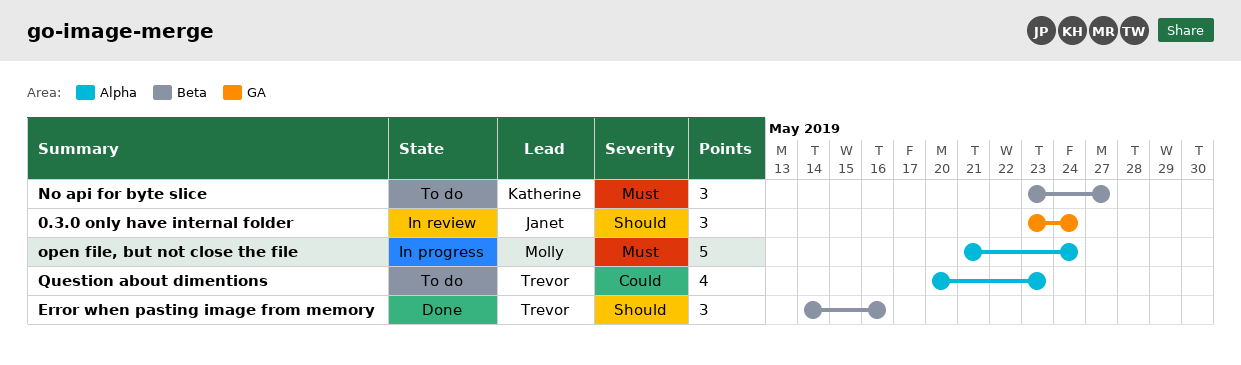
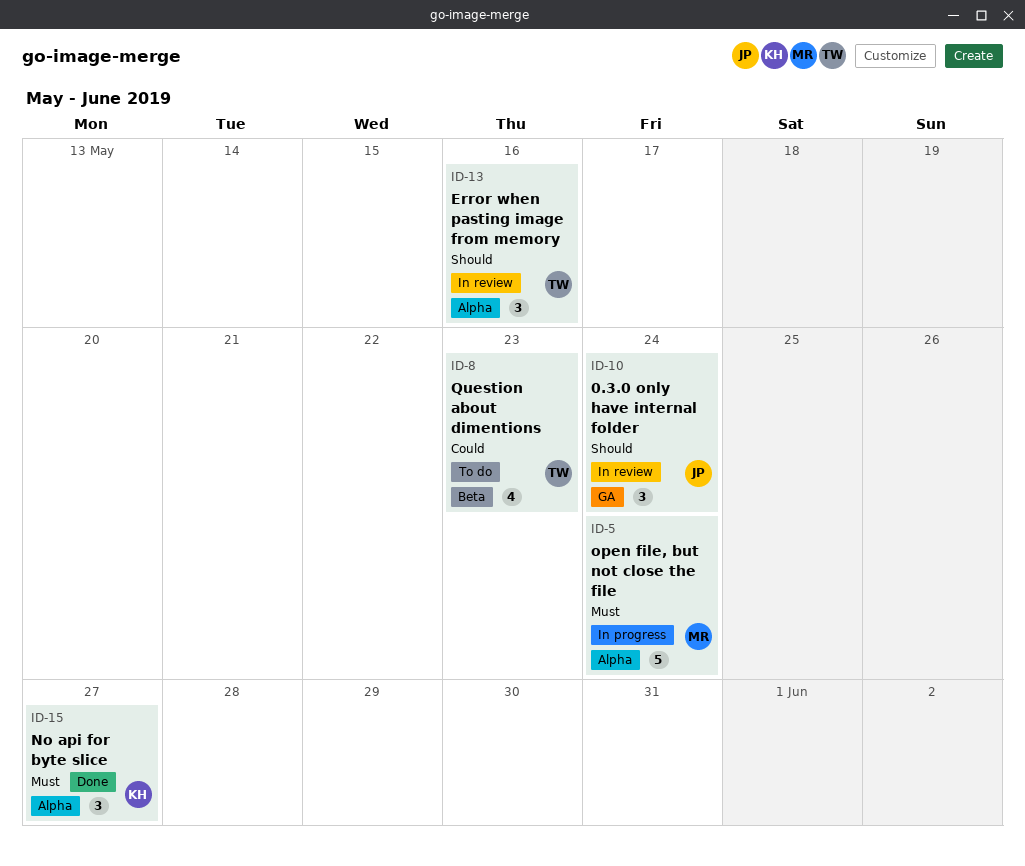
Error when pasting image from memory, status: Done -> In review
Error when pasting image from memory, label: Beta -> Alpha
No api for byte slice, status: To do -> Done
No api for byte slice, label: Beta -> Alpha
Question about dimentions, label: Alpha -> Beta

